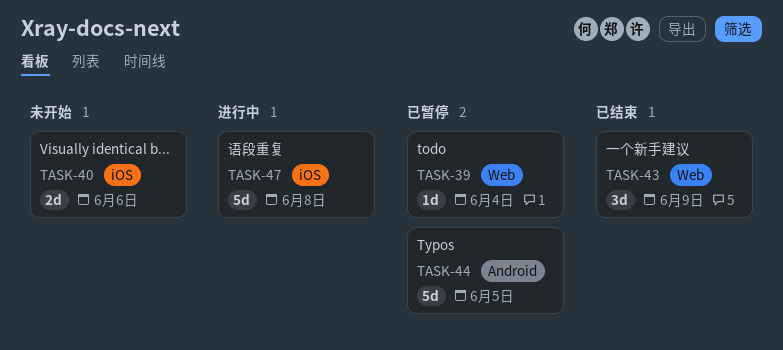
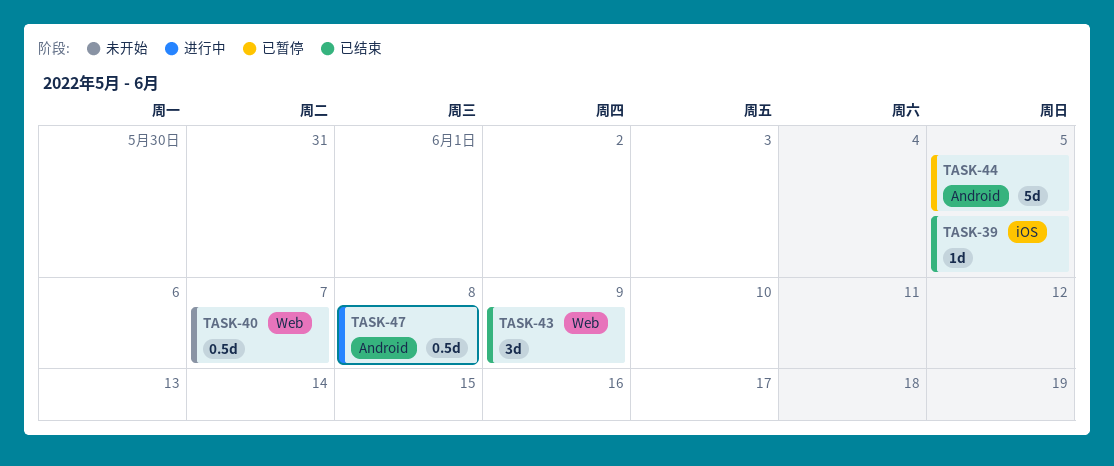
TASK-39, status: 已暂停 -> 已结束
TASK-39, label: Web -> iOS
TASK-39, due: Jun 4 -> Jun 5
TASK-40, label: iOS -> Web
TASK-40, estimate: 2d -> 0.5d
TASK-40, due: Jun 6 -> Jun 7
TASK-47, label: iOS -> Android
TASK-47, estimate: 5d -> 0.5d

